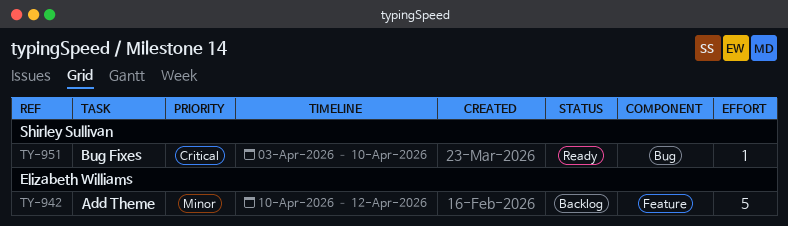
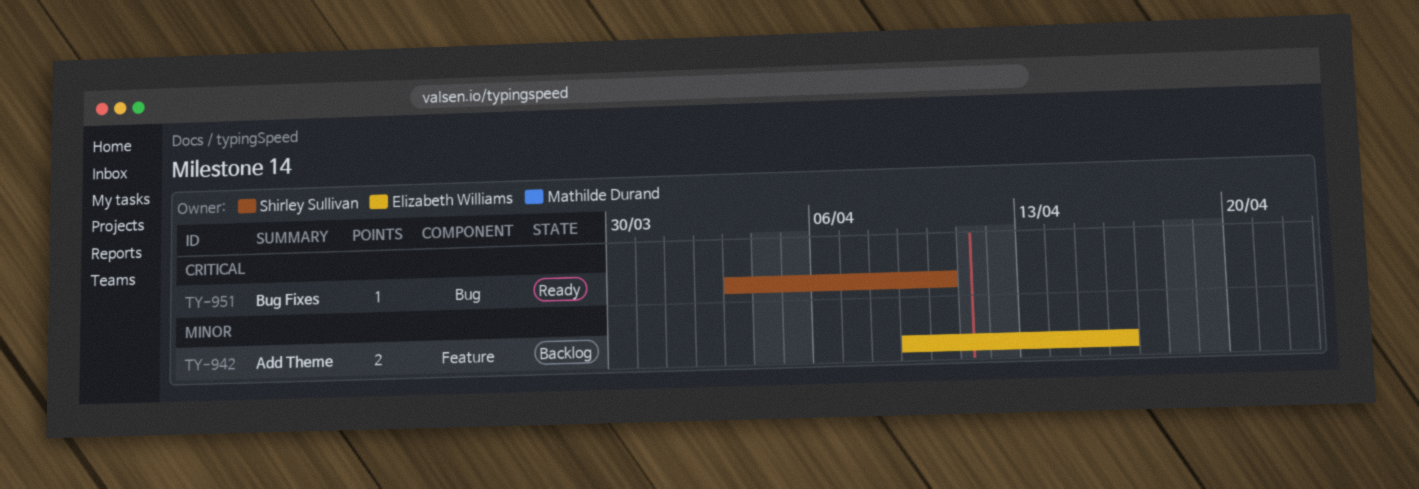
TY-942, estimate: 5 -> 2
TY-942, start: Apr 10 -> Apr 9
TY-942, due: Apr 12 -> Apr 16

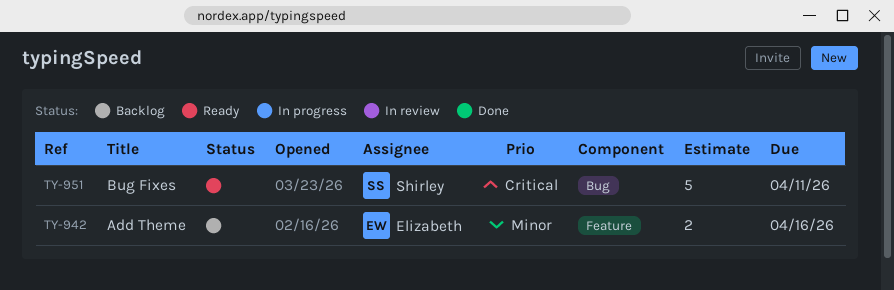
TY-951, estimate: 1 -> 5
TY-951, due: Apr 10 -> Apr 11

